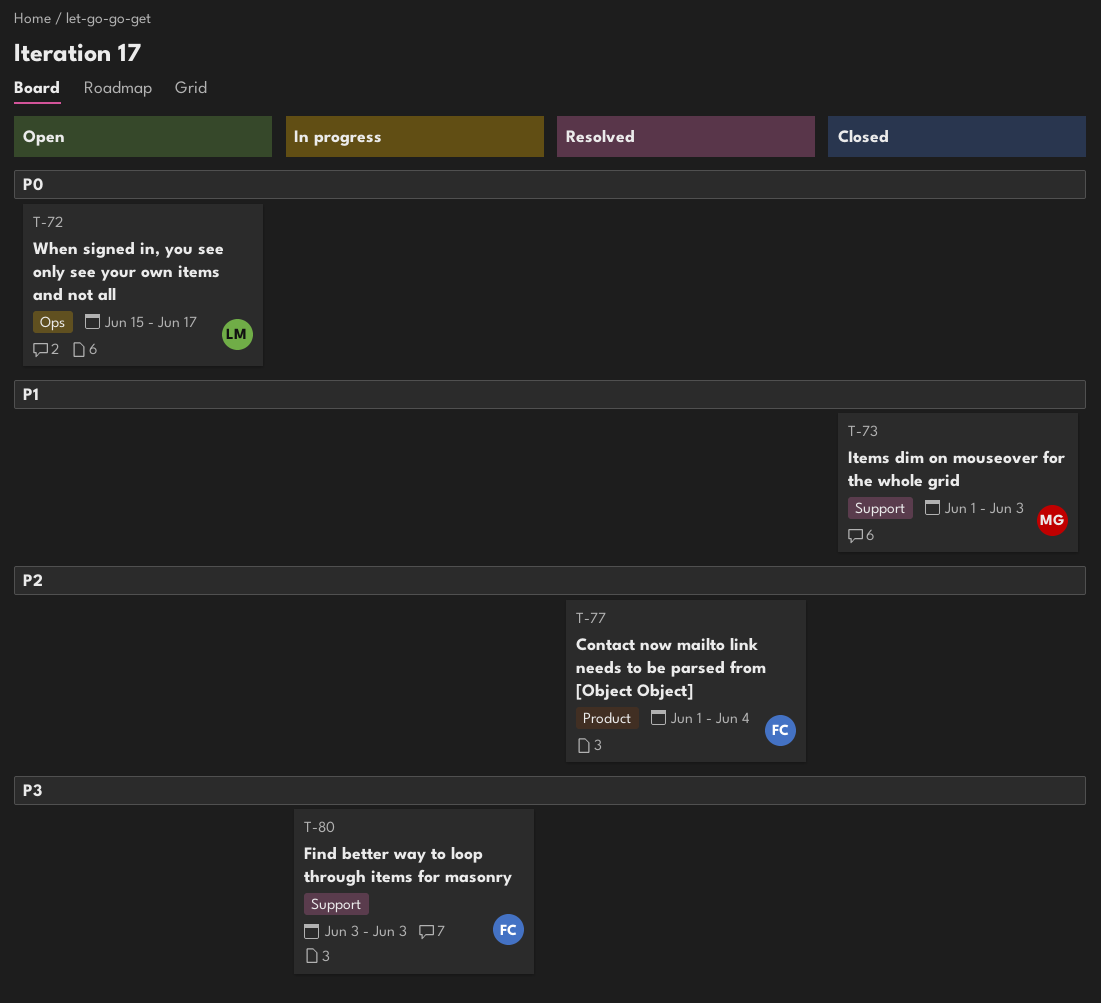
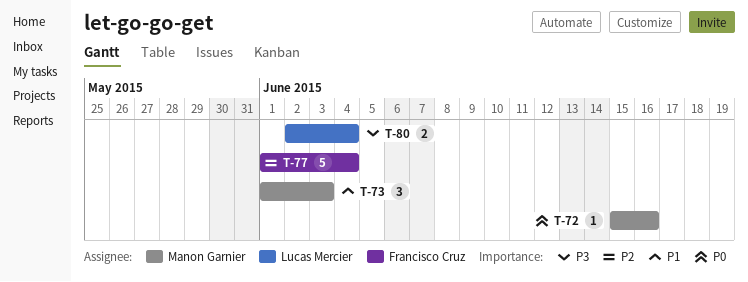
T-72, owner: Lucas Mercier -> Manon Garnier
T-72, due: Jun 17 -> Jun 16
T-80, owner: Francisco Cruz -> Lucas Mercier
T-80, start: Jun 3 -> Jun 2
T-80, due: Jun 3 -> Jun 4

